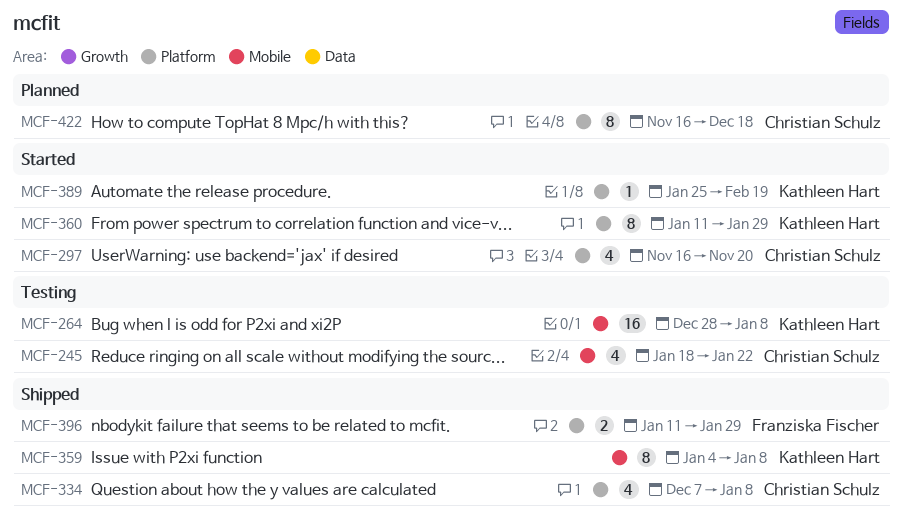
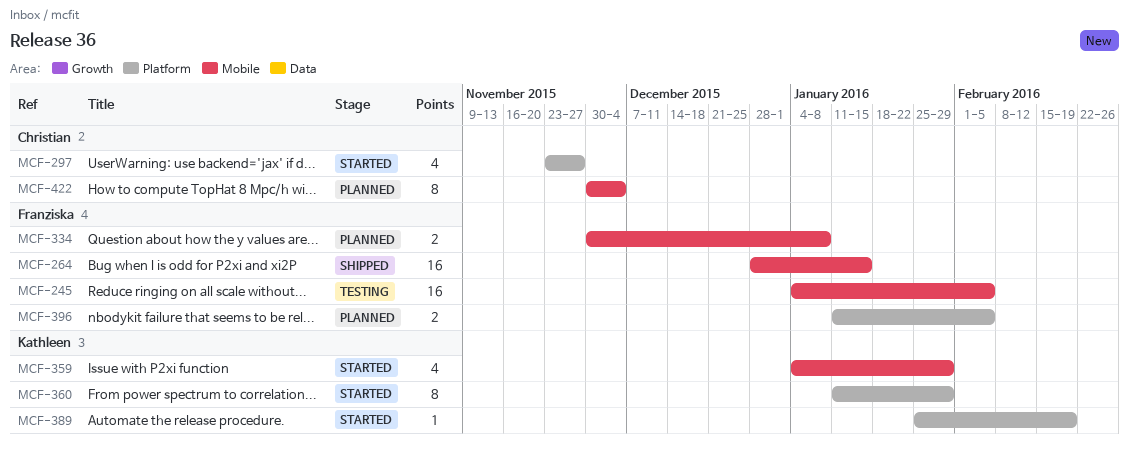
MCF-245, owner: Christian Schulz -> Franziska Fischer
MCF-245, estimate: 4 -> 16
MCF-245, start: Jan 18 -> Jan 4
MCF-245, due: Jan 22 -> Feb 5
MCF-264, status: Testing -> Shipped
MCF-264, owner: Kathleen Hart -> Franziska Fischer
MCF-264, due: Jan 8 -> Jan 15
MCF-297, start: Nov 16 -> Nov 23
MCF-297, due: Nov 20 -> Nov 27
MCF-334, status: Shipped -> Planned
MCF-334, owner: Christian Schulz -> Franziska Fischer
MCF-334, label: Platform -> Mobile
MCF-334, estimate: 4 -> 2
MCF-334, start: Dec 7 -> Nov 30
MCF-359, status: Shipped -> Started
MCF-359, estimate: 8 -> 4
MCF-359, due: Jan 8 -> Jan 29
MCF-396, status: Shipped -> Planned
MCF-396, due: Jan 29 -> Feb 5
MCF-422, label: Platform -> Mobile
MCF-422, start: Nov 16 -> Nov 30
MCF-422, due: Dec 18 -> Dec 4

